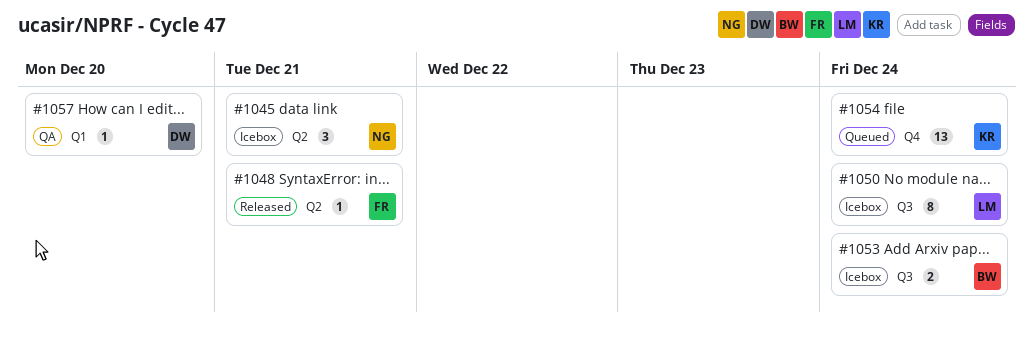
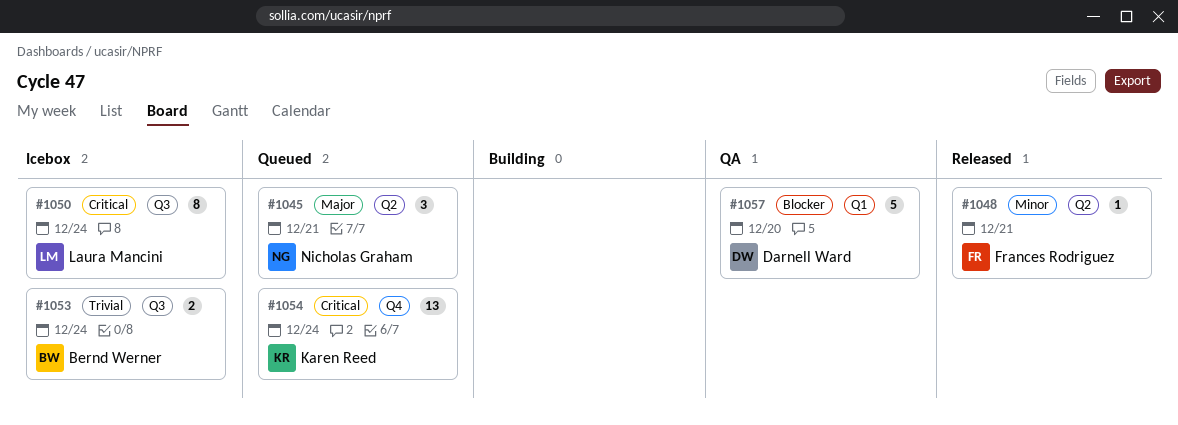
#1045, status: Icebox -> Queued
#1057, estimate: 1 -> 5

